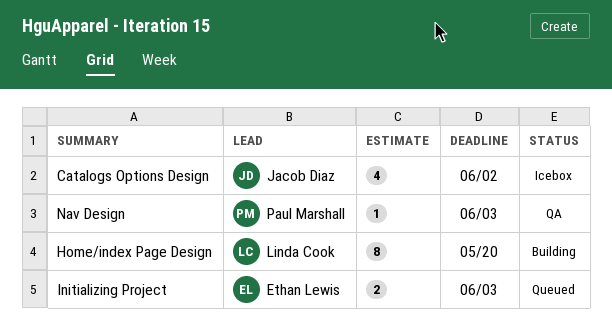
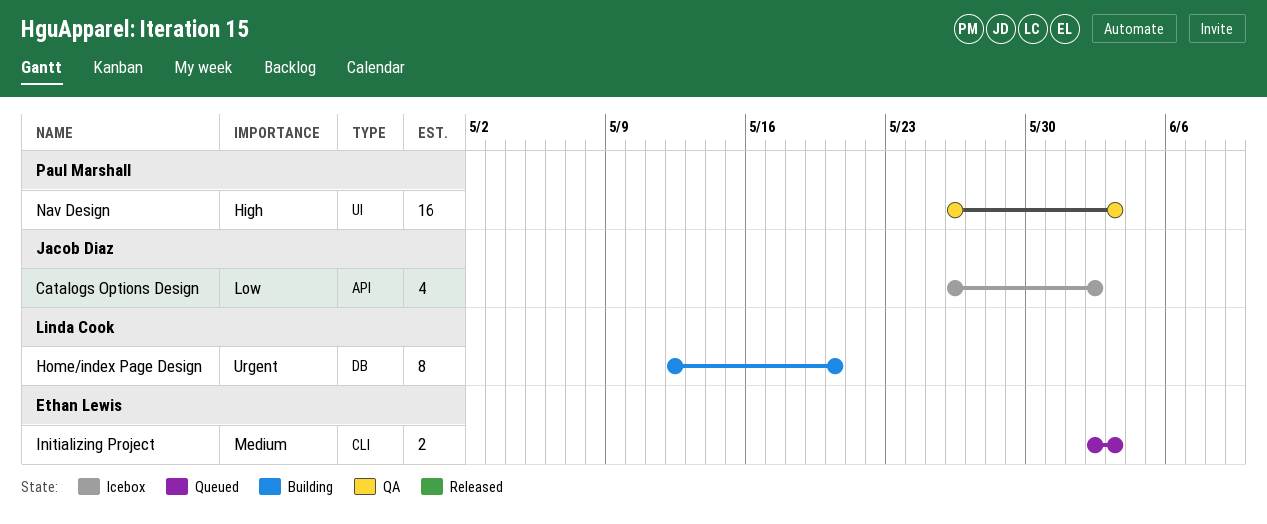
Nav Design, estimate: 1 -> 16

